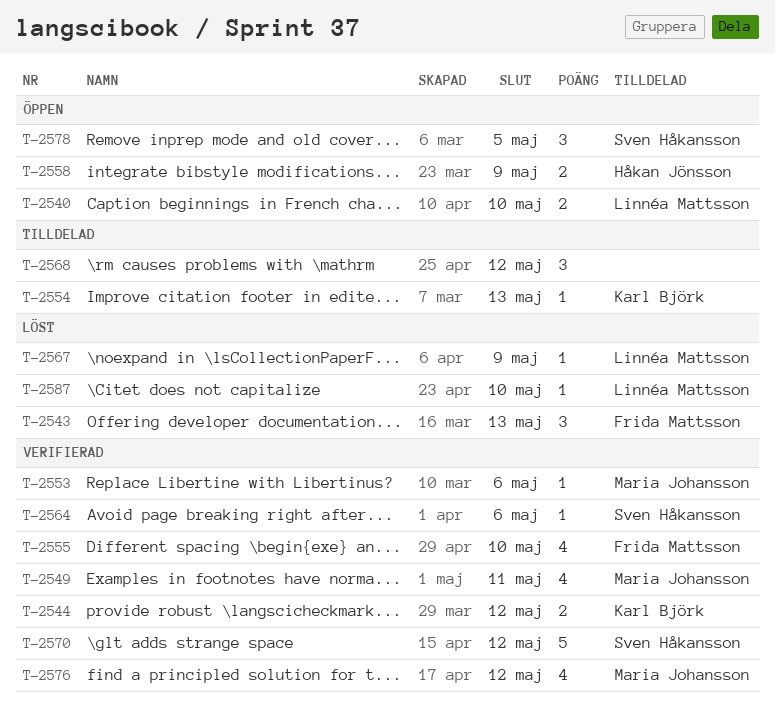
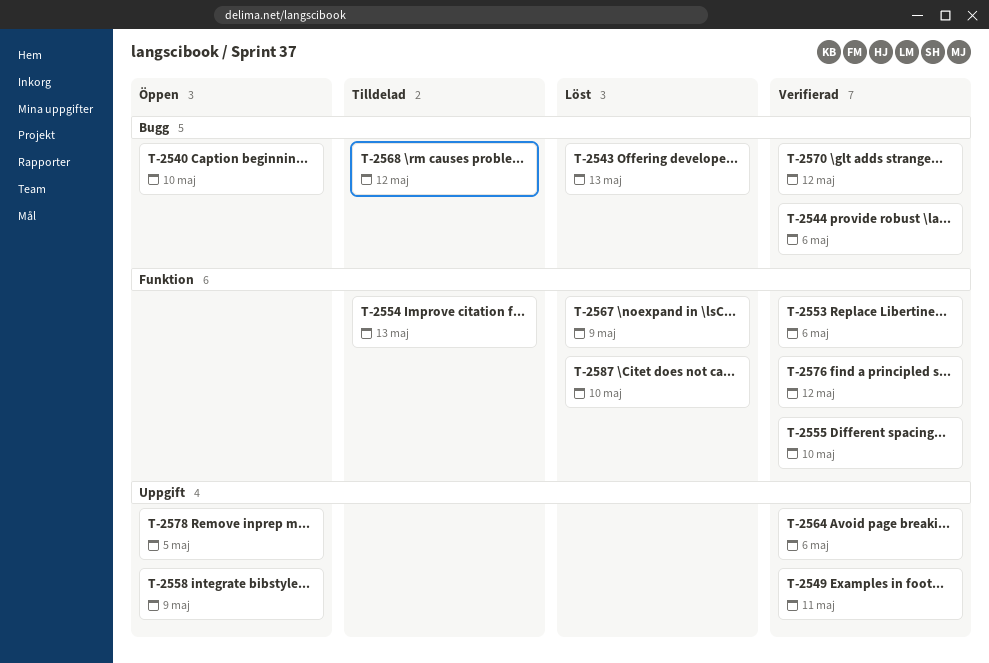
T-2544, due: May 12 -> May 6

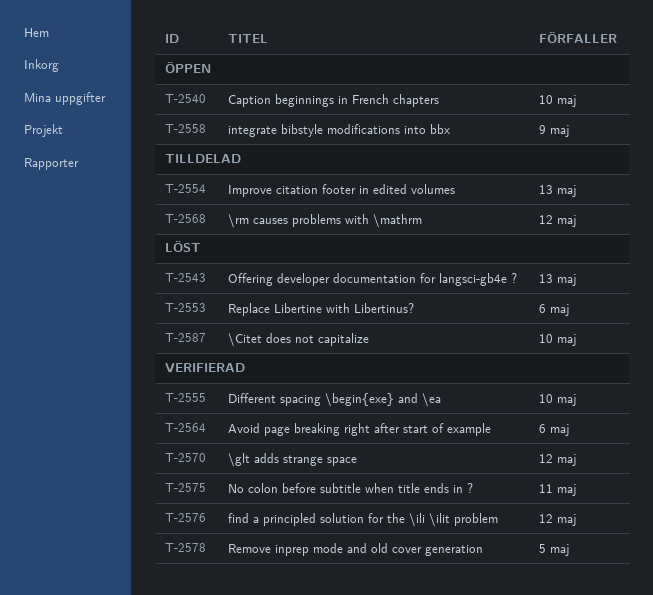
T-2544: present -> none
T-2549: present -> none
T-2553, status: Verifierad -> Löst
T-2567: present -> none
T-2575: none -> present
T-2578, status: Öppen -> Verifierad

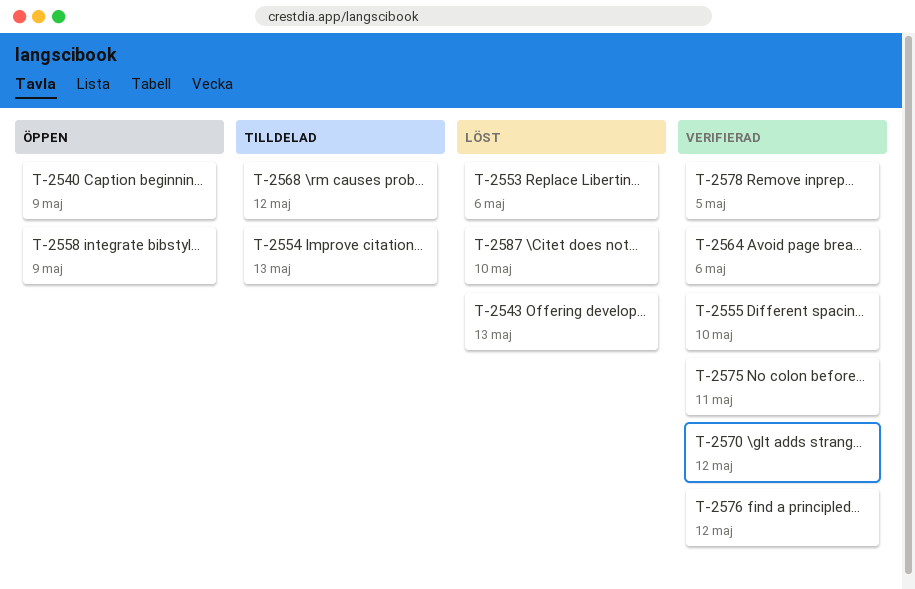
T-2540, due: May 10 -> May 9

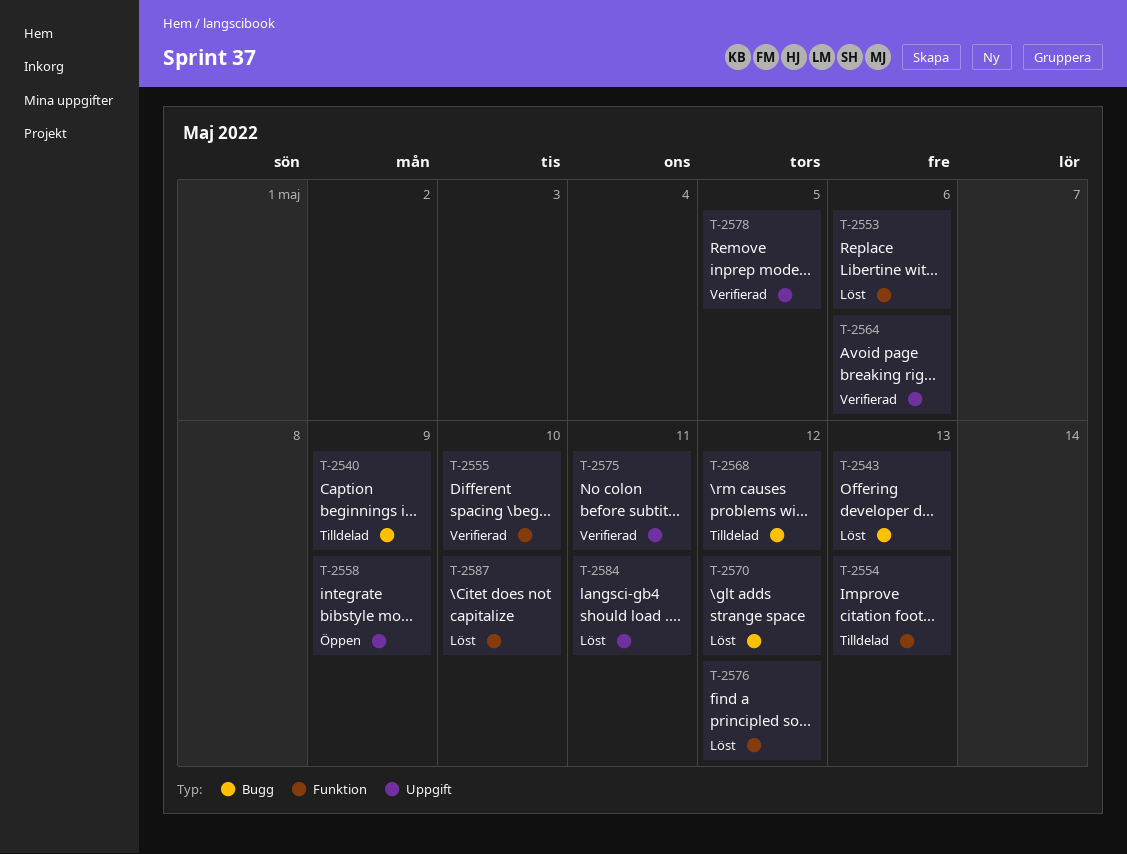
T-2540, status: Öppen -> Tilldelad
T-2570, status: Verifierad -> Löst
T-2576, status: Verifierad -> Löst
T-2584: none -> present

